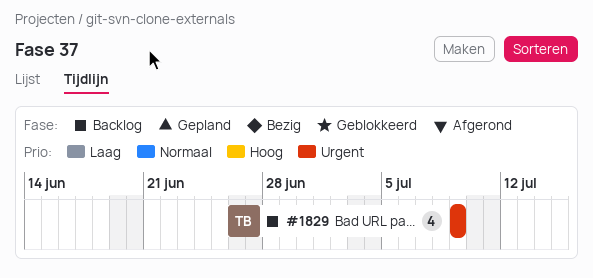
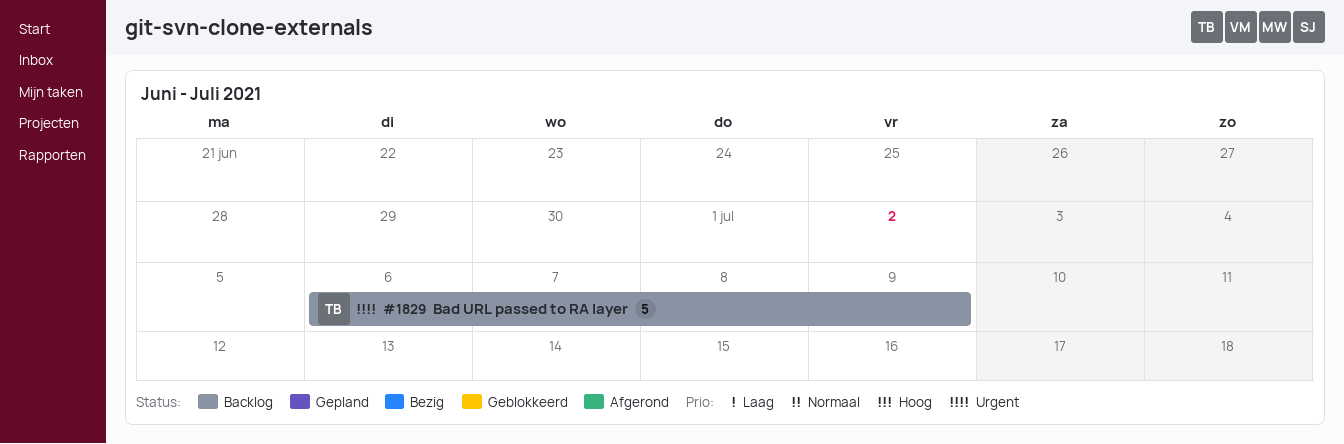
#1829, estimate: 4 -> 5
#1829, start: Jul 9 -> Jul 6

